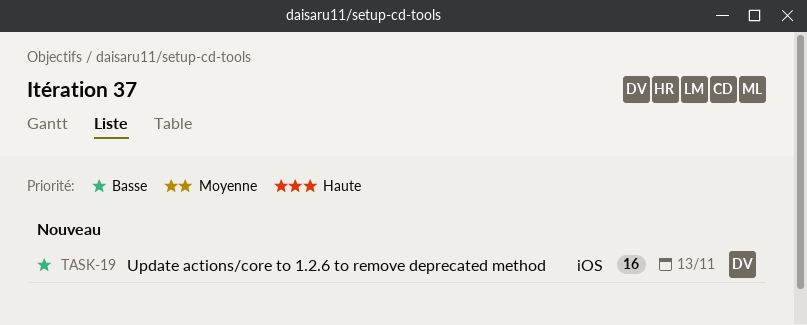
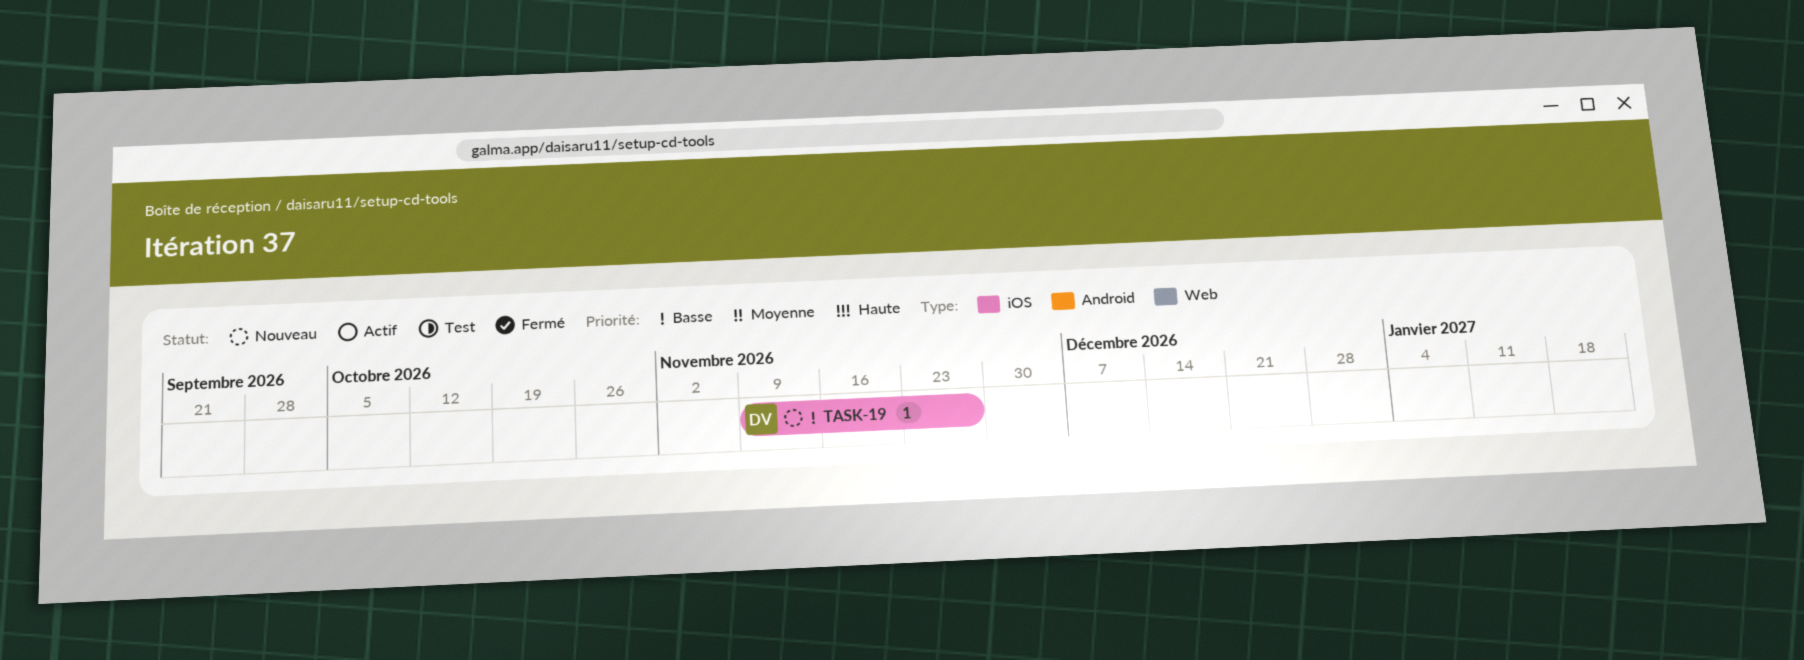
TASK-19, estimate: 16 -> 1
TASK-19, due: Nov 13 -> Nov 27

